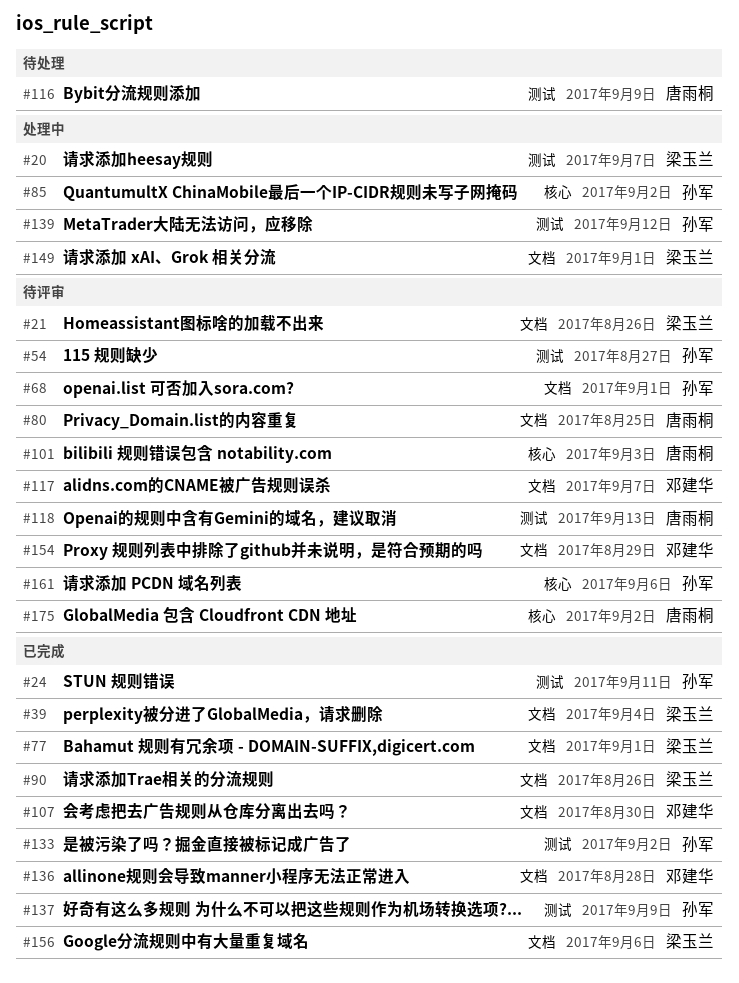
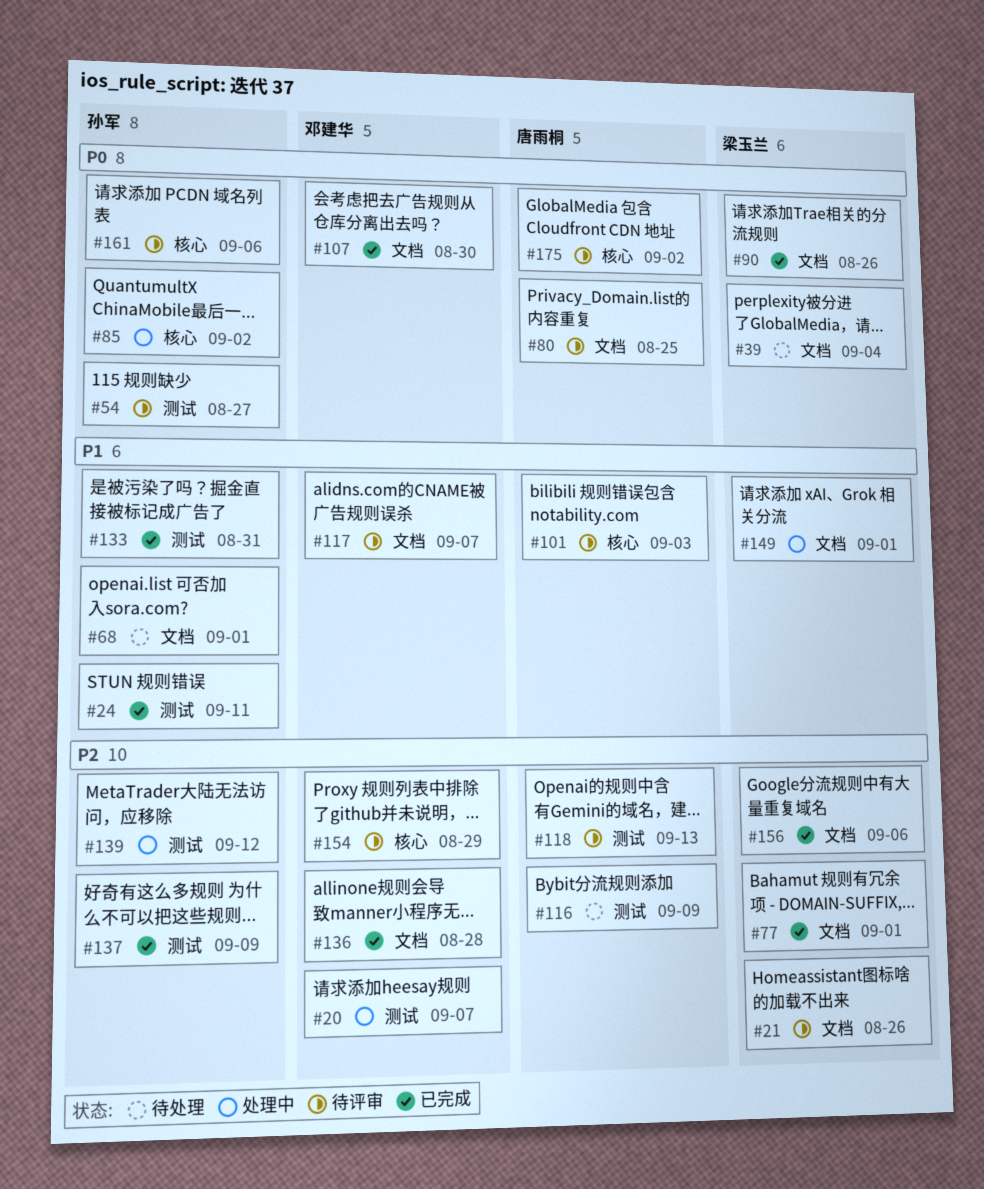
#20, owner: 梁玉兰 -> 邓建华
#39, status: 已完成 -> 待处理
#68, status: 待评审 -> 待处理
#133, due: Sep 2 -> Aug 31
#154, label: 文档 -> 核心

